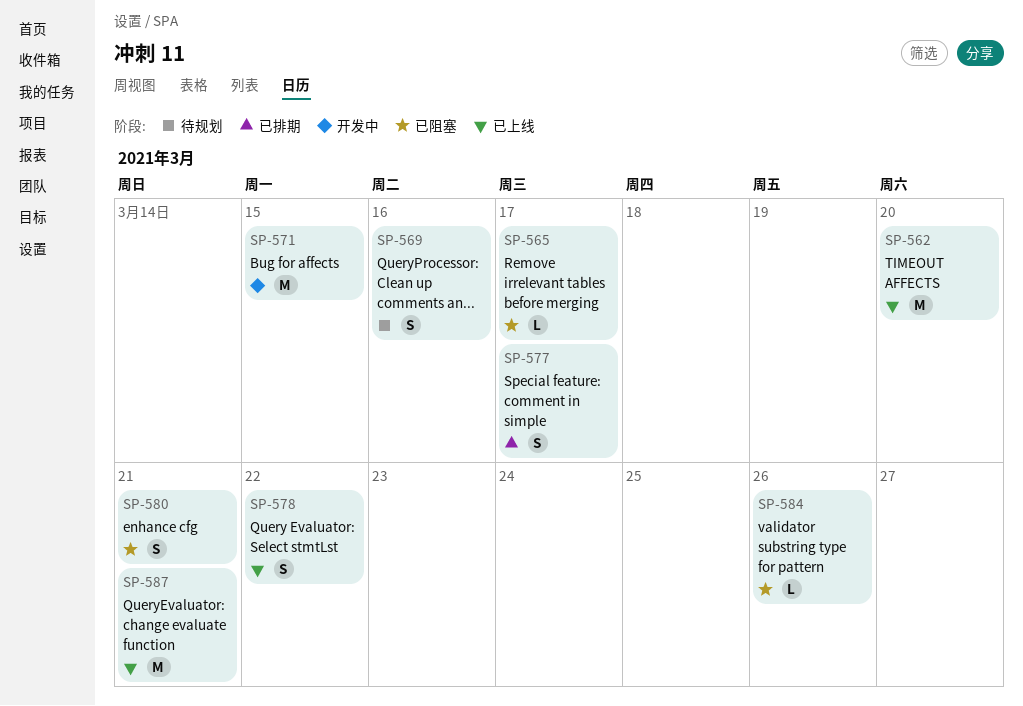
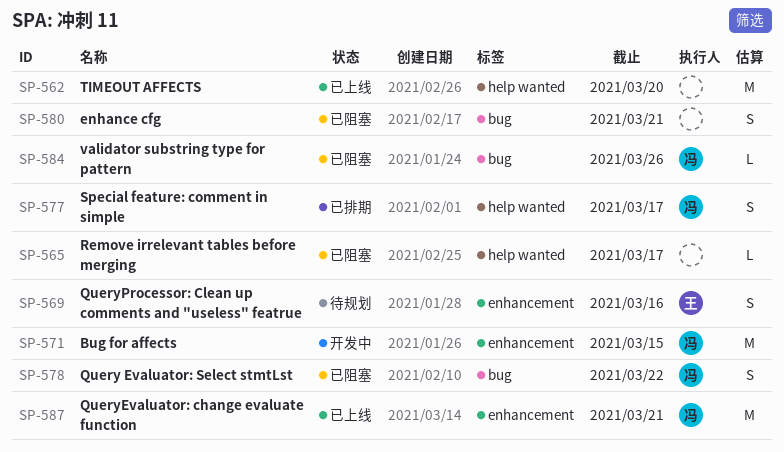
SP-578, status: 已上线 -> 已阻塞

